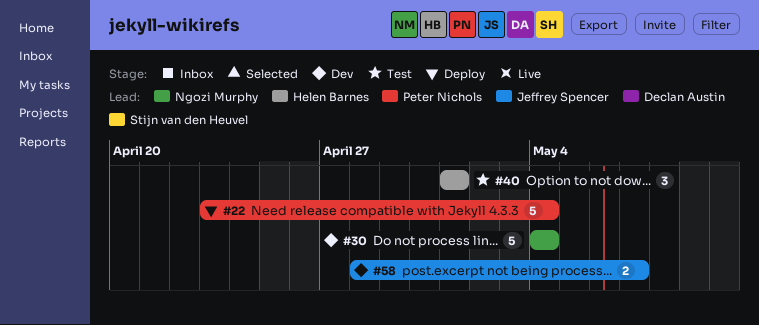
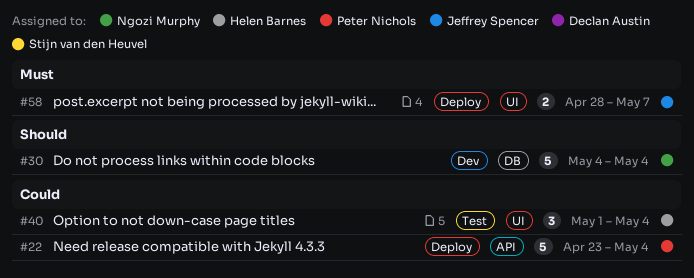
#40, due: May 1 -> May 4
#58, status: Dev -> Deploy

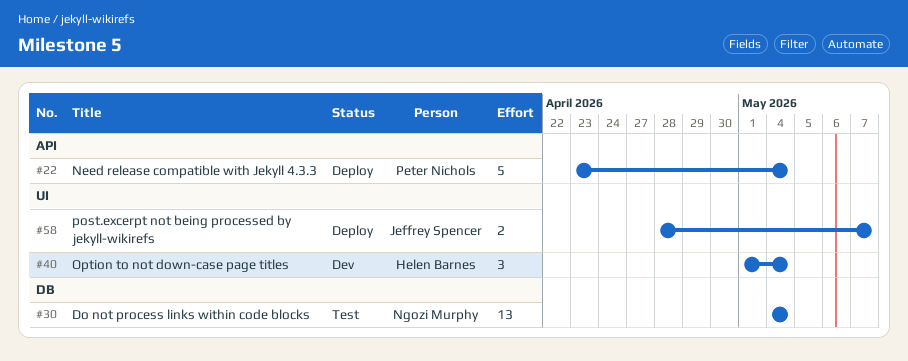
#30, status: Dev -> Test
#30, estimate: 5 -> 13
#40, status: Test -> Dev

